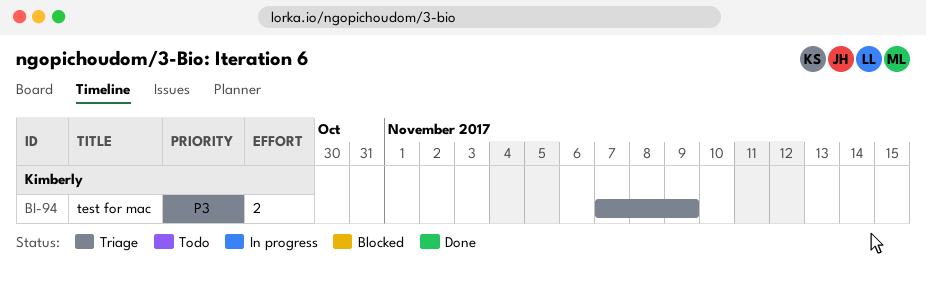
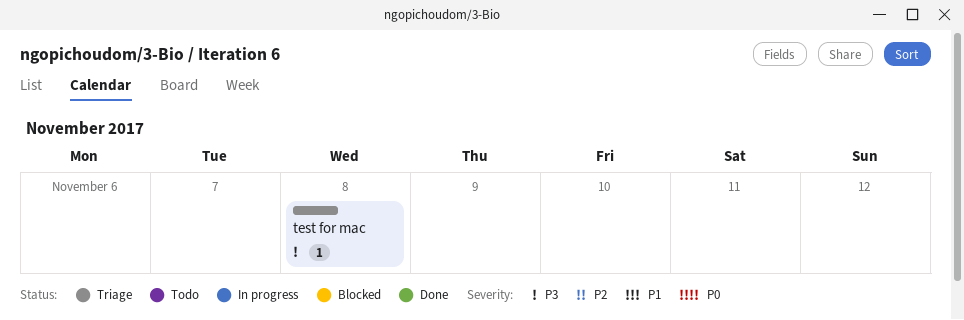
test for mac, estimate: 2 -> 1
test for mac, due: Nov 9 -> Nov 8

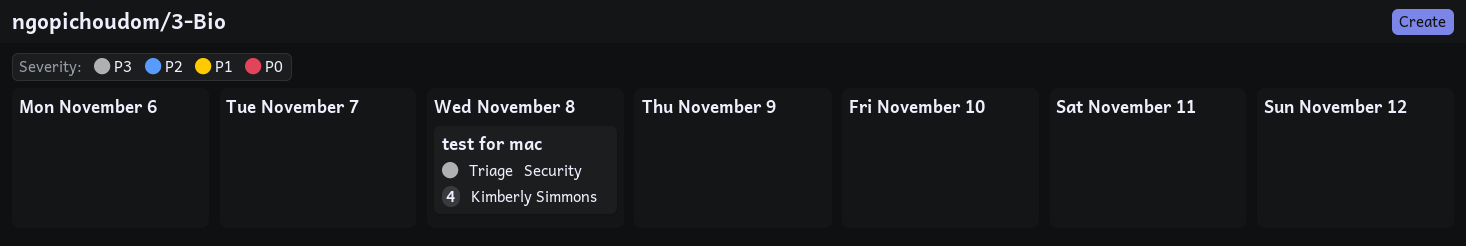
test for mac, estimate: 1 -> 4

